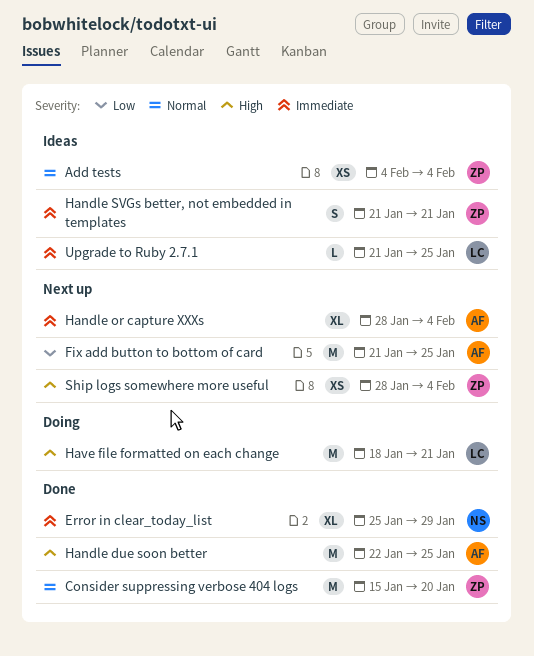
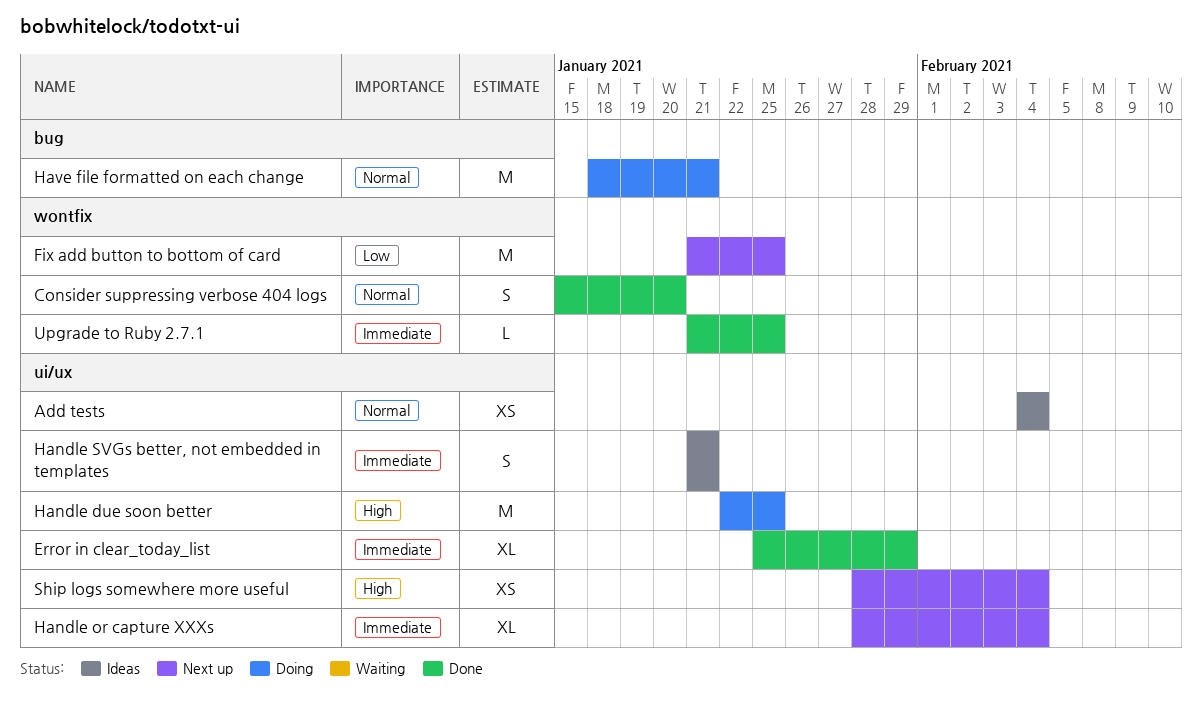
Consider suppressing verbose 404 logs, estimate: M -> S
Handle due soon better, status: Done -> Doing
Have file formatted on each change, priority: High -> Normal
Upgrade to Ruby 2.7.1, status: Ideas -> Done

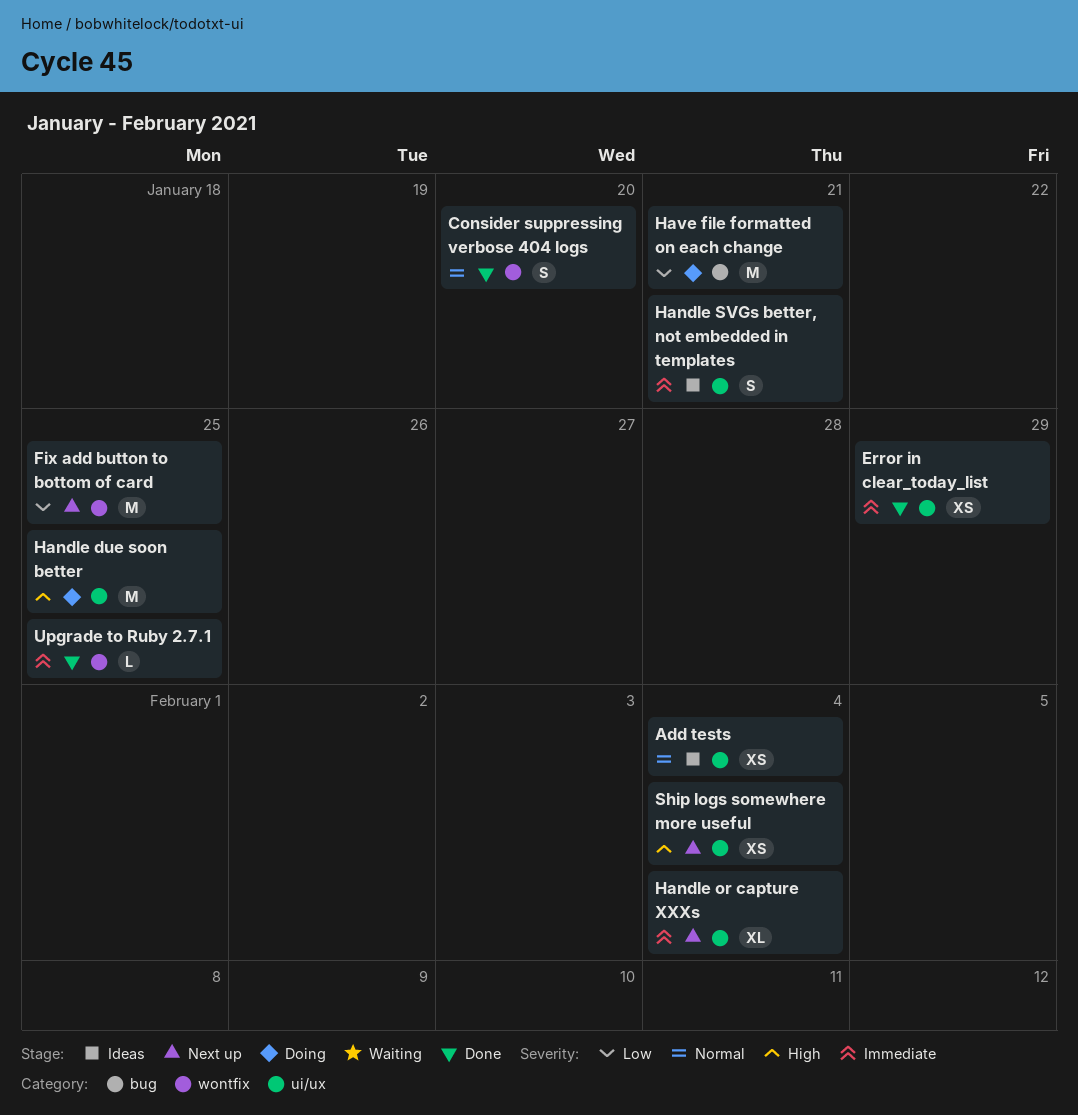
Error in clear_today_list, estimate: XL -> XS
Have file formatted on each change, priority: Normal -> Low

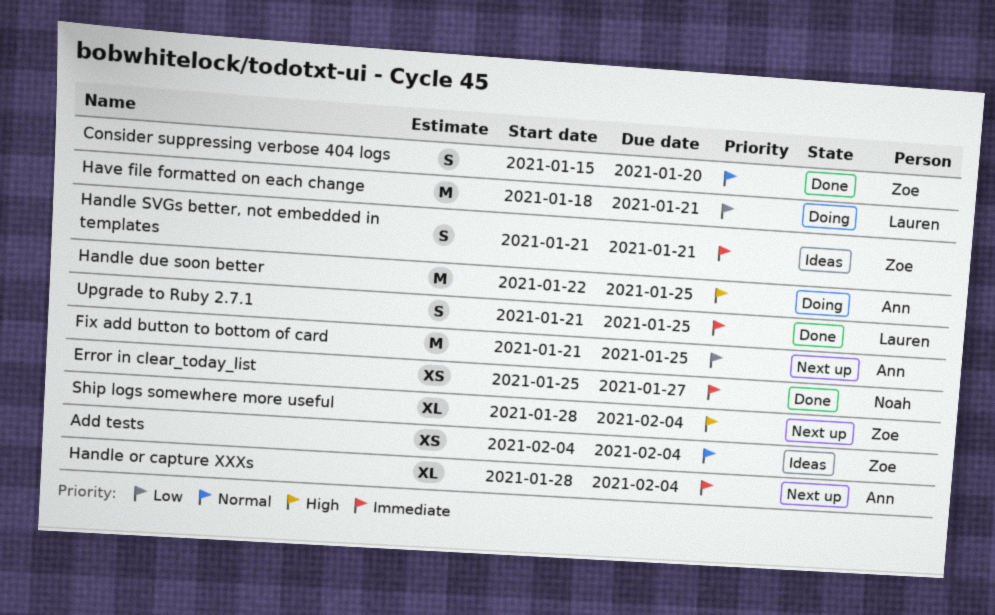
Error in clear_today_list, due: Jan 29 -> Jan 27
Ship logs somewhere more useful, estimate: XS -> XL
Upgrade to Ruby 2.7.1, estimate: L -> S

